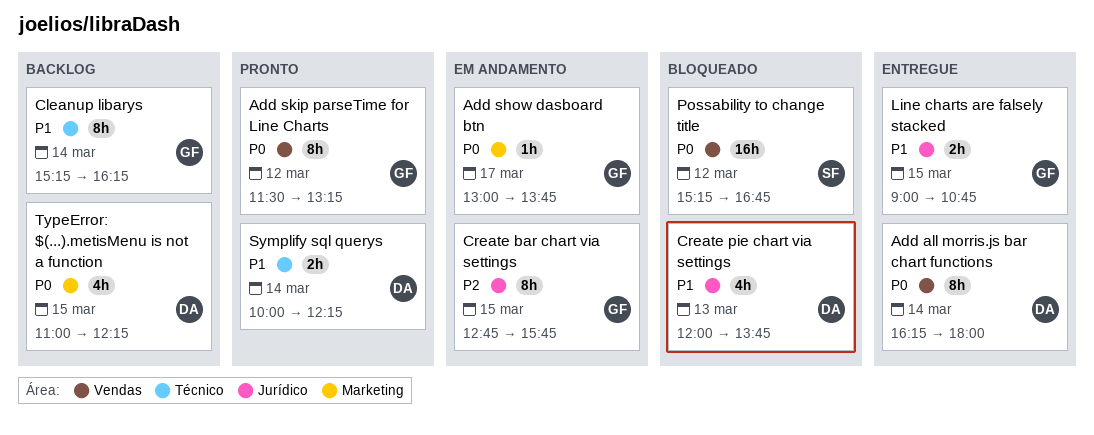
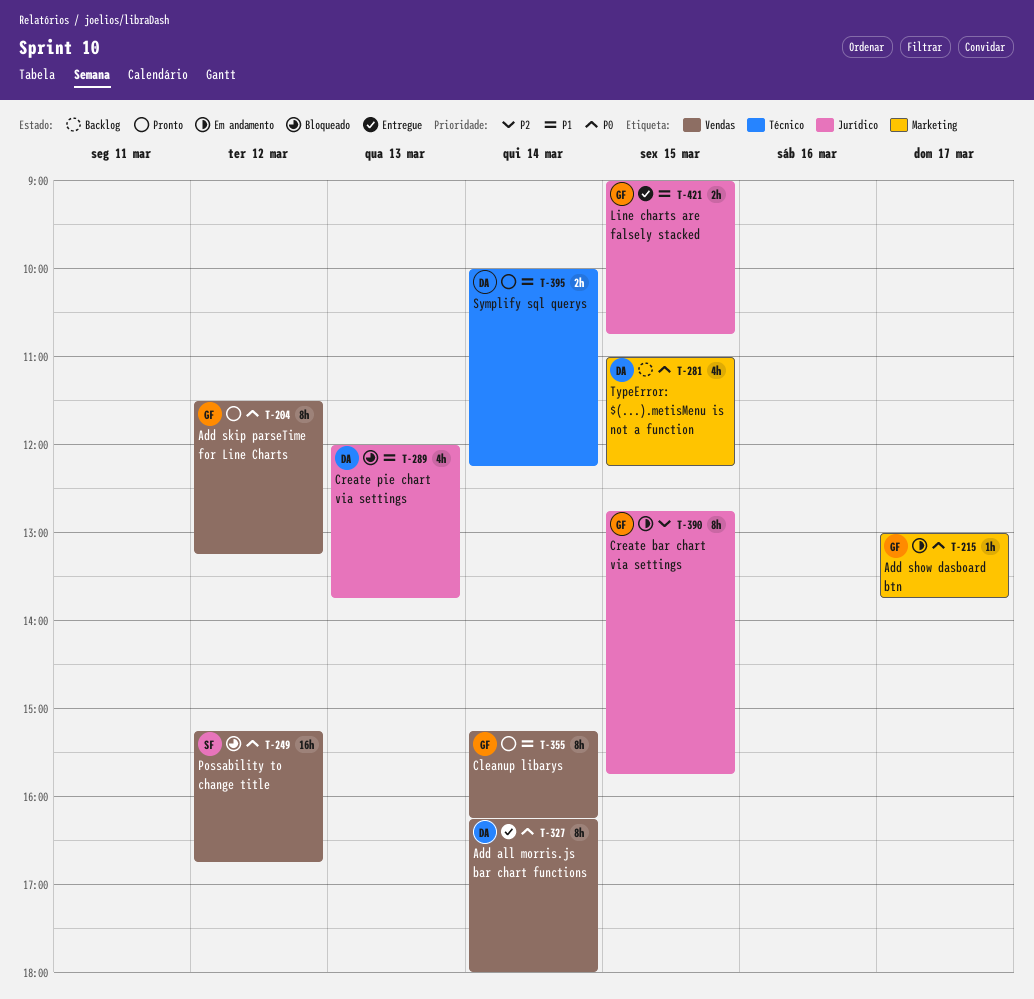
Cleanup libarys, status: Backlog -> Pronto
Cleanup libarys, label: Técnico -> Vendas

